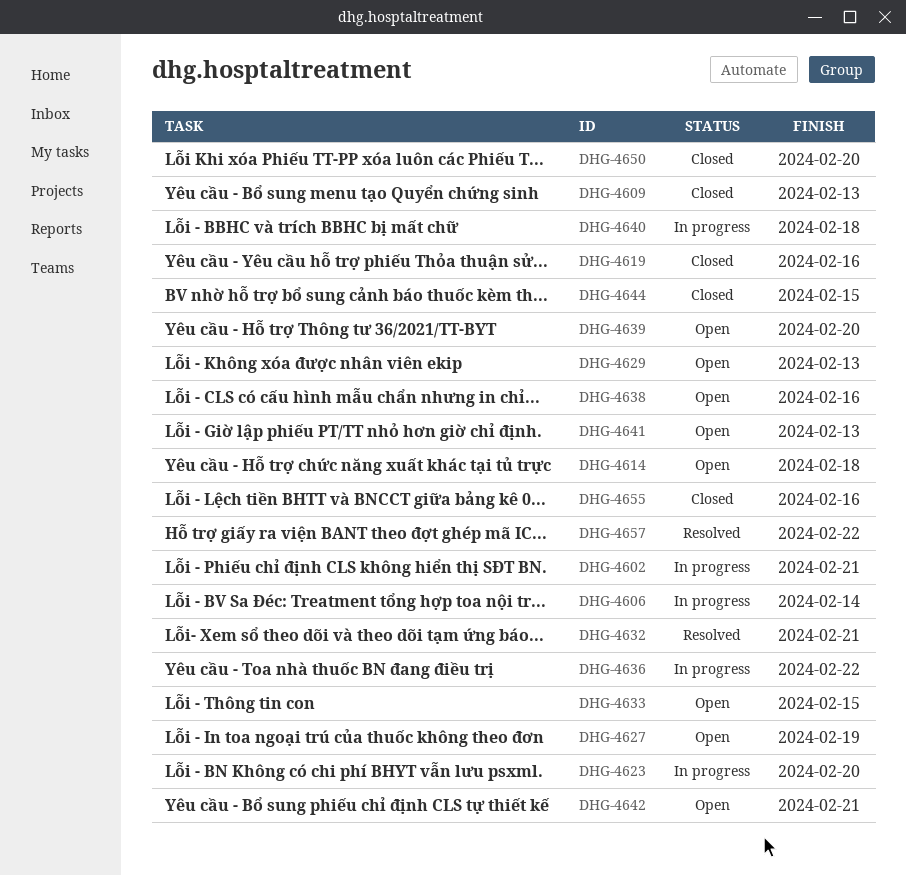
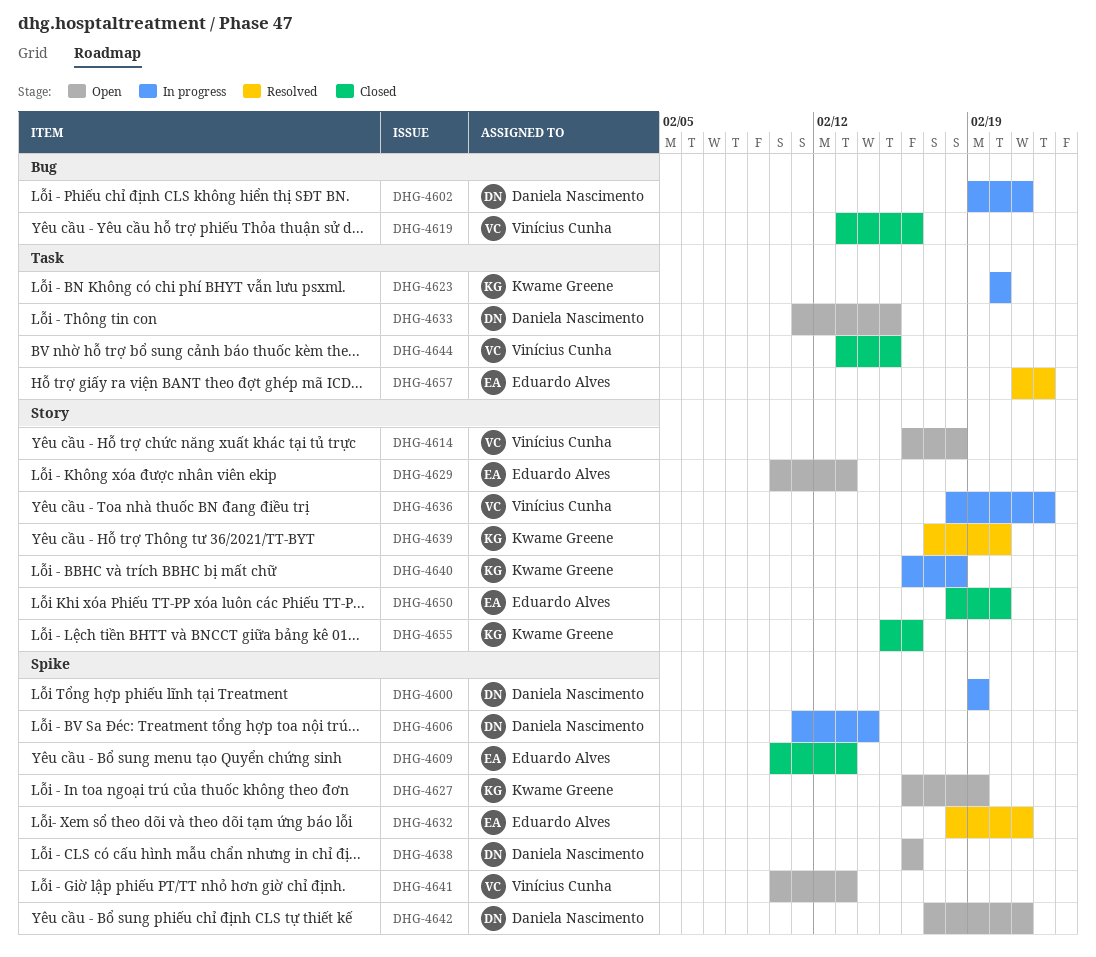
DHG-4600: none -> present
DHG-4639, status: Open -> Resolved

